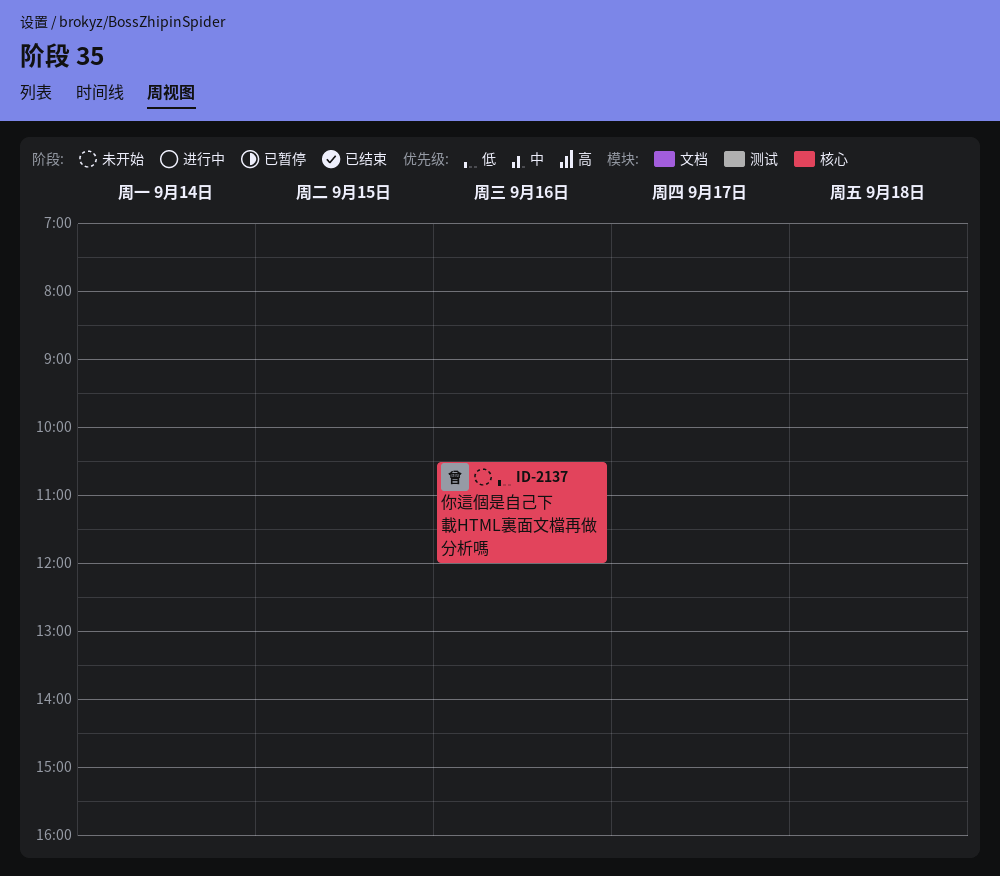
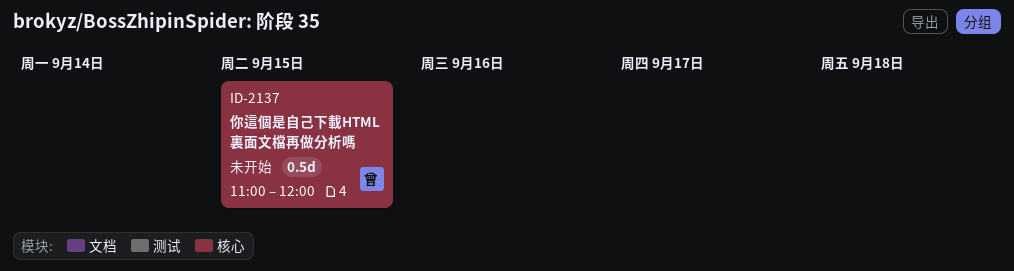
ID-2137, day: Sep 16 -> Sep 15
ID-2137, begins: 10:30 -> 11:00

